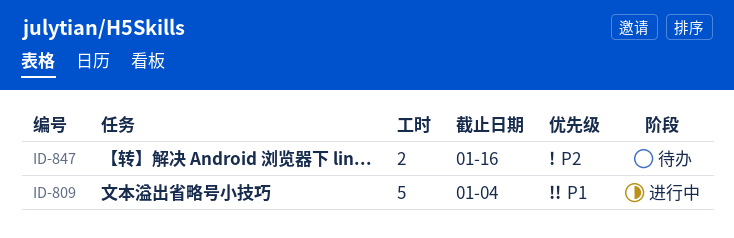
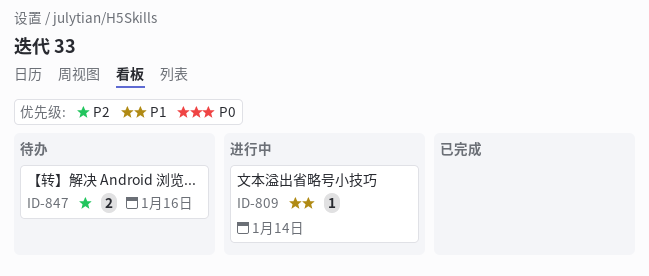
ID-809, estimate: 5 -> 1
ID-809, due: Jan 4 -> Jan 14

